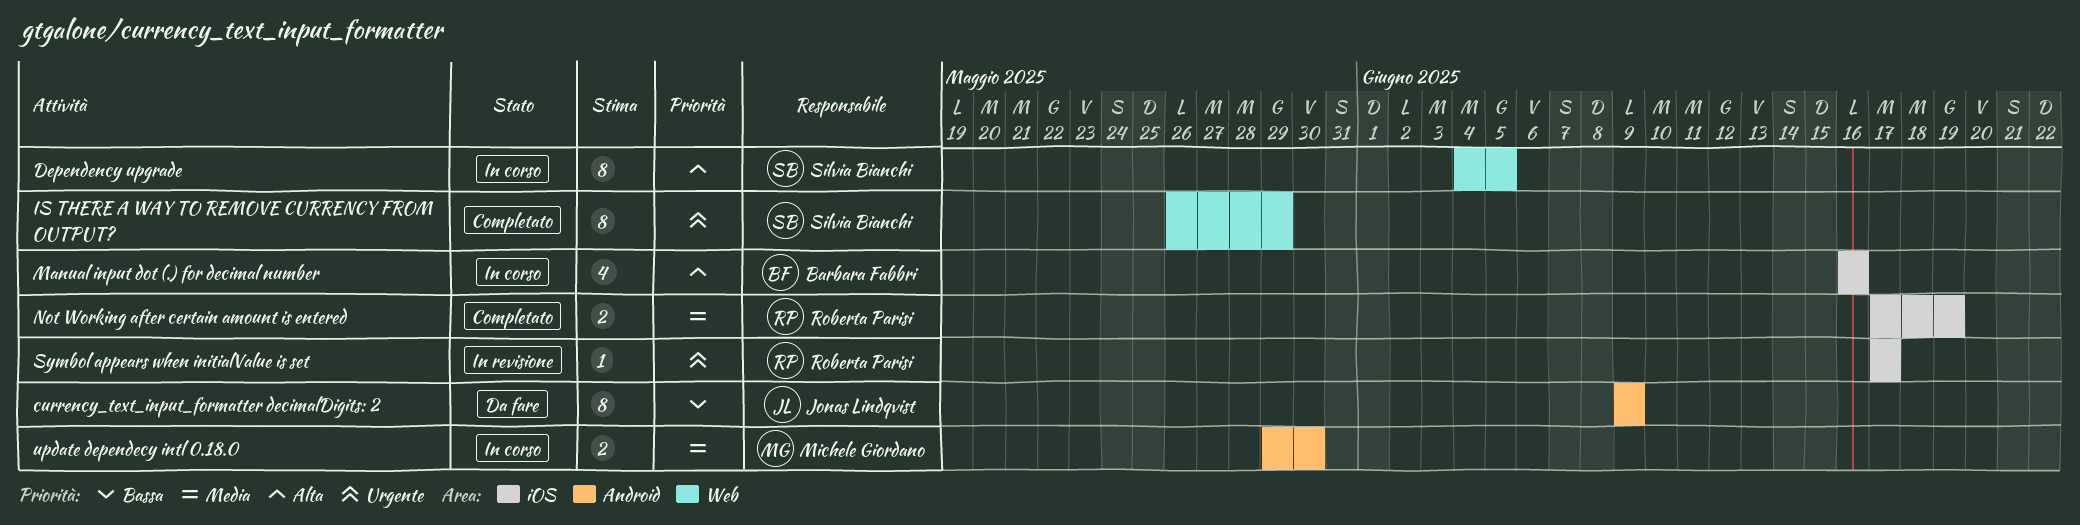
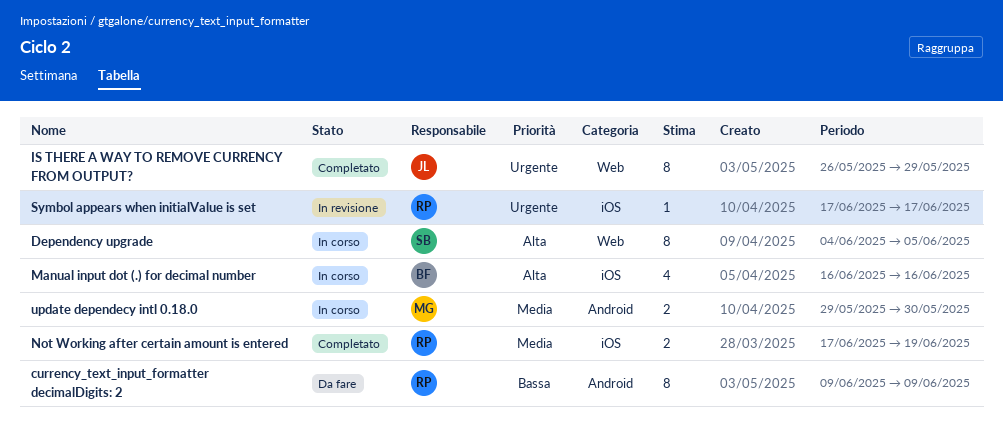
currency_text_input_formatter decimalDigits: 2, owner: Jonas Lindqvist -> Roberta Parisi
IS THERE A WAY TO REMOVE CURRENCY FROM OUTPUT?, owner: Silvia Bianchi -> Jonas Lindqvist

